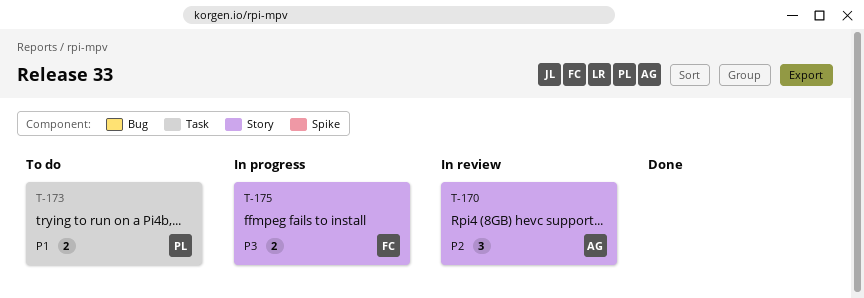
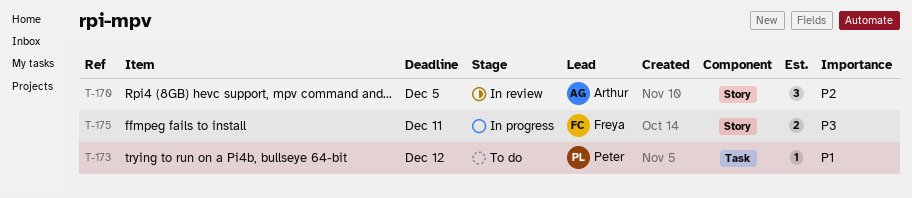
T-173, estimate: 2 -> 1

